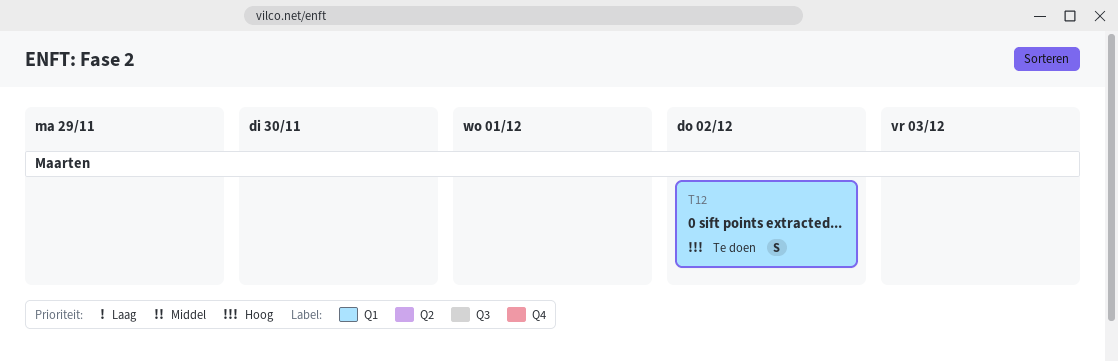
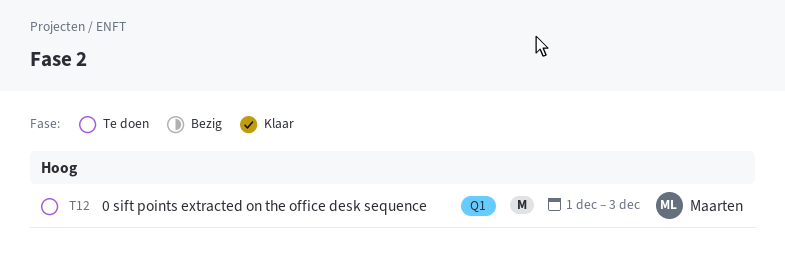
T12, estimate: S -> M
T12, due: Dec 2 -> Dec 3

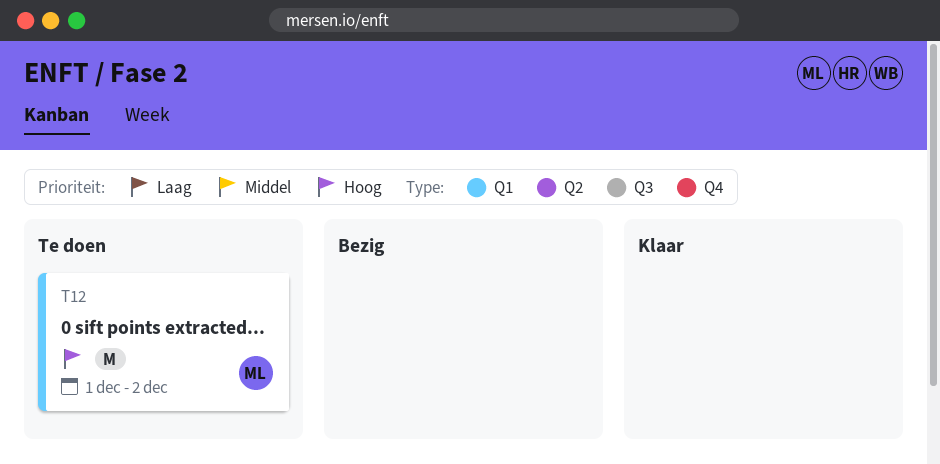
T12, due: Dec 3 -> Dec 2

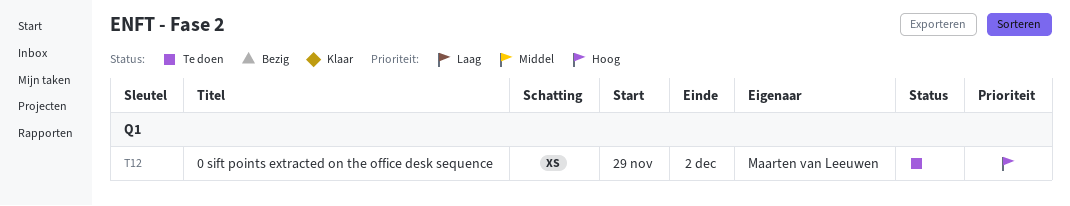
T12, estimate: M -> XS
T12, start: Dec 1 -> Nov 29

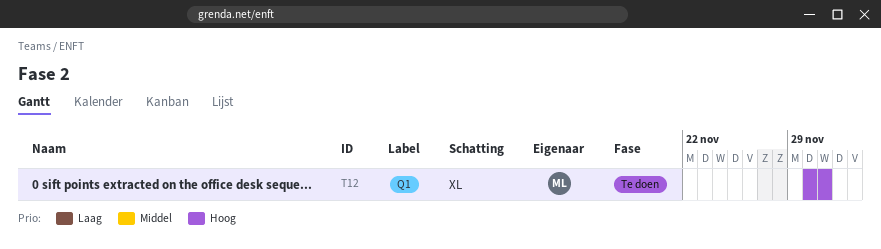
T12, estimate: XS -> XL
T12, start: Nov 29 -> Nov 30
T12, due: Dec 2 -> Dec 1

